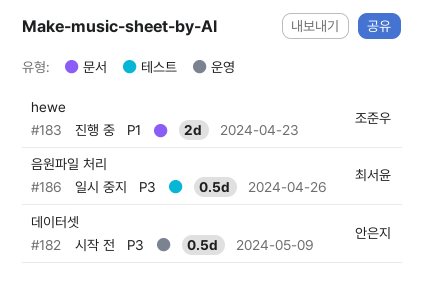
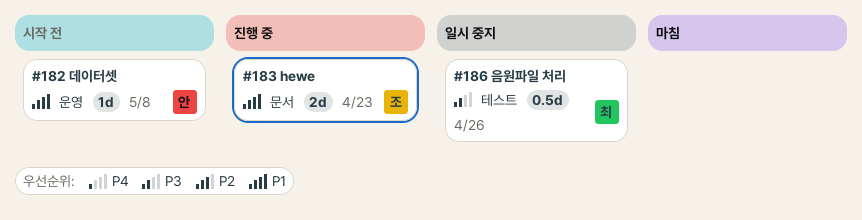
#182, priority: P3 -> P1
#182, estimate: 0.5d -> 1d
#182, due: May 9 -> May 8

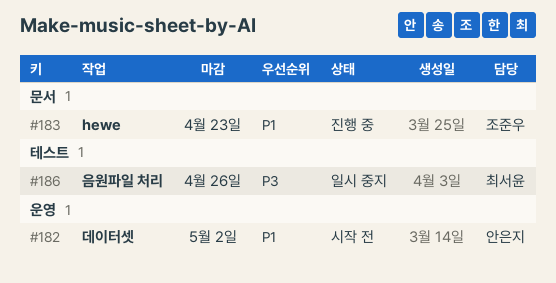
#182, due: May 8 -> May 2

